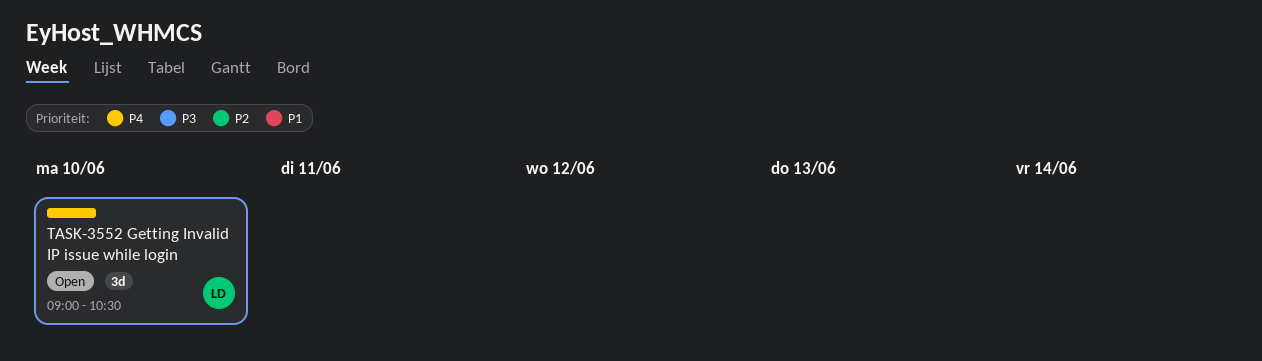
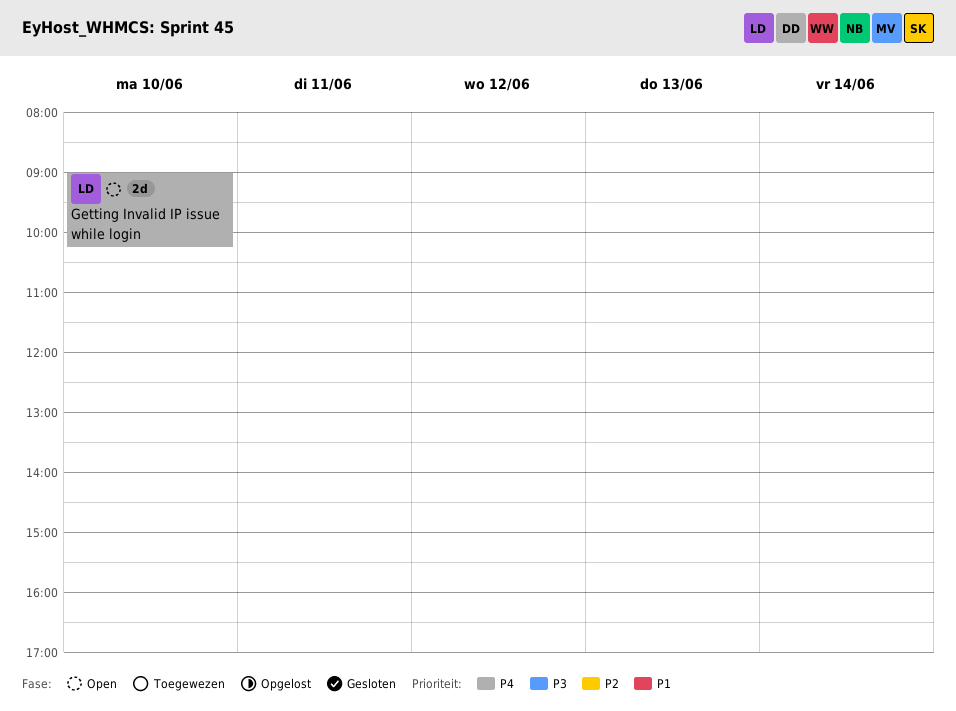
Getting Invalid IP issue while login, estimate: 3d -> 2d
Getting Invalid IP issue while login, ends: 10:30 -> 10:15

